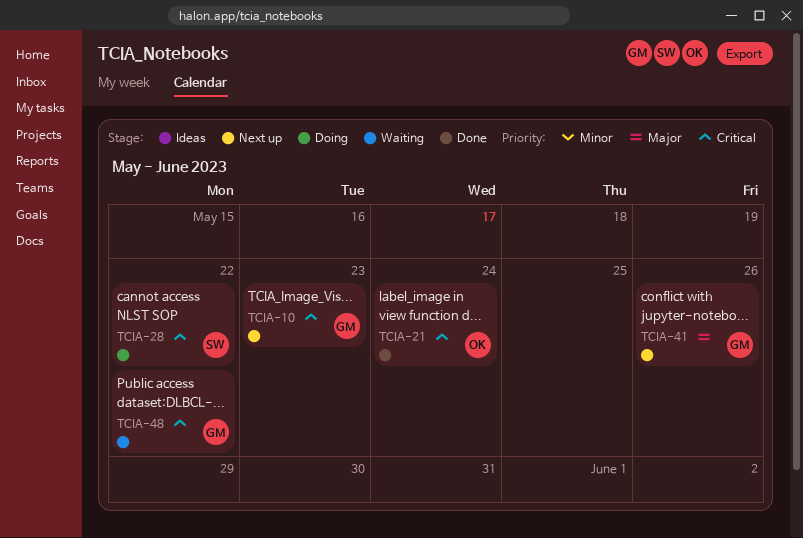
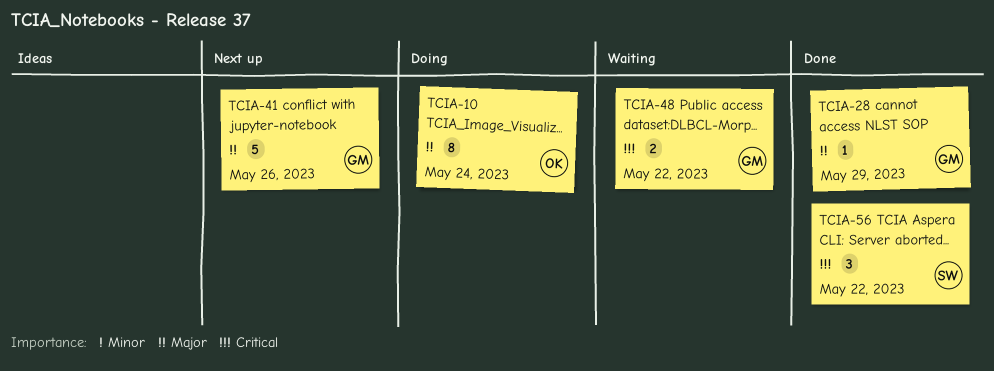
TCIA-10, status: Next up -> Doing
TCIA-10, owner: GM -> OK
TCIA-10, priority: Critical -> Major
TCIA-10, due: May 23 -> May 24
TCIA-21: present -> none
TCIA-28, status: Doing -> Done
TCIA-28, owner: SW -> GM
TCIA-28, priority: Critical -> Major
TCIA-28, due: May 22 -> May 29
TCIA-56: none -> present

